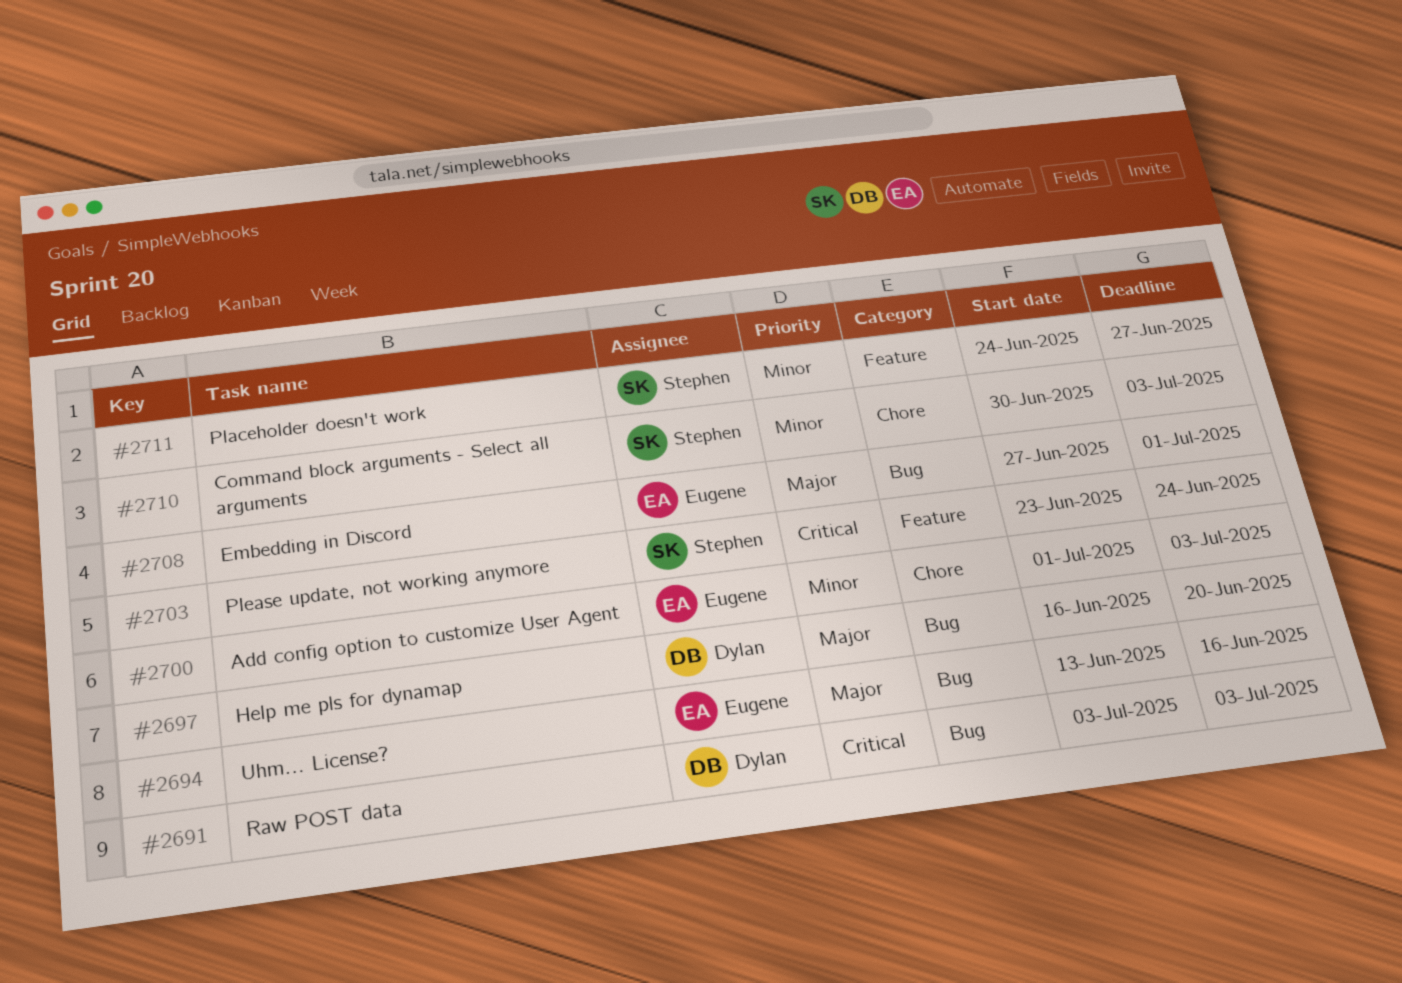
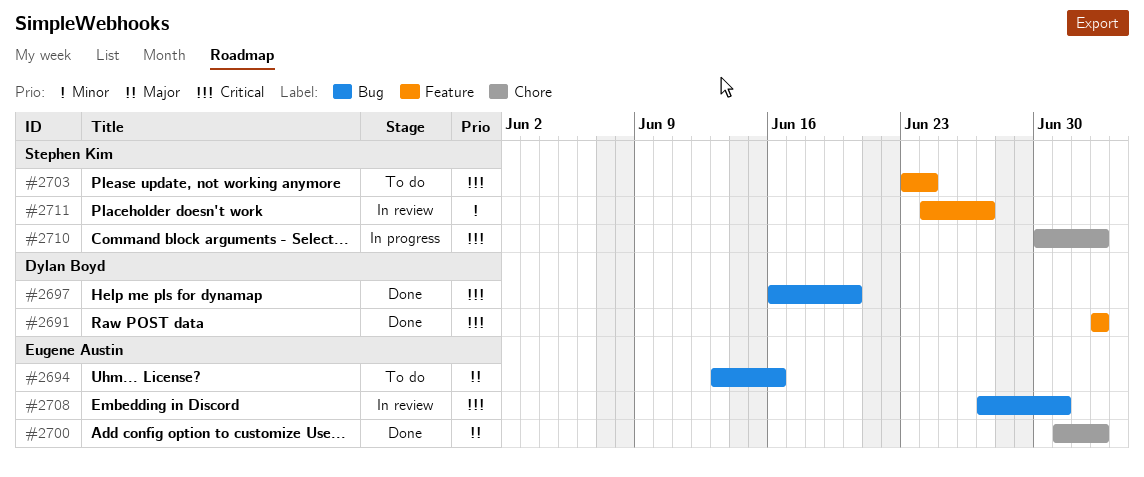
#2691, label: Bug -> Feature
#2697, priority: Major -> Critical
#2700, priority: Minor -> Major
#2708, priority: Major -> Critical
#2710, priority: Minor -> Critical

